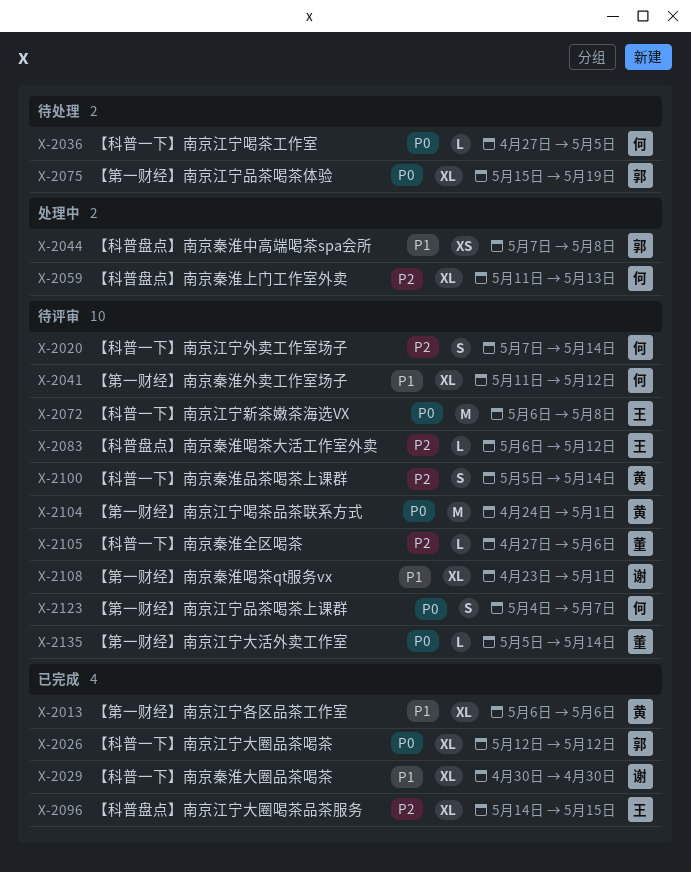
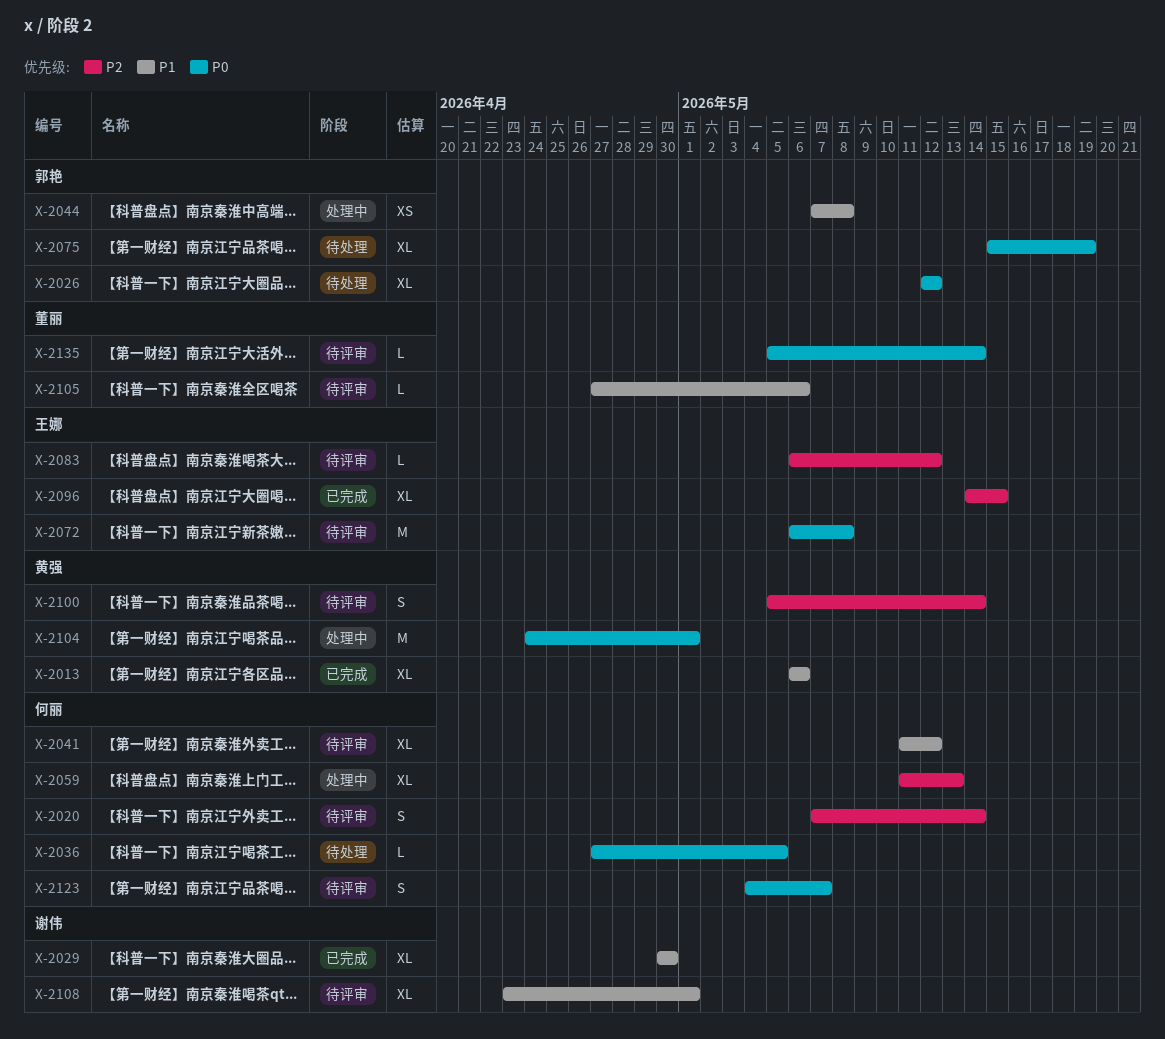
X-2026, status: 已完成 -> 待处理
X-2104, status: 待评审 -> 处理中
X-2105, priority: P2 -> P1

